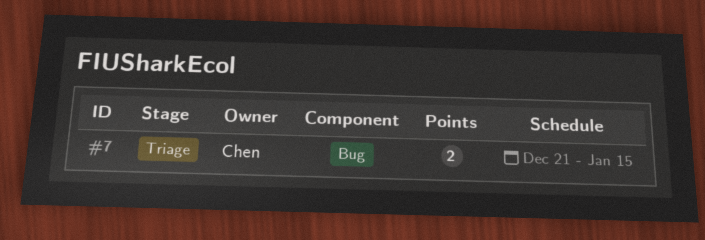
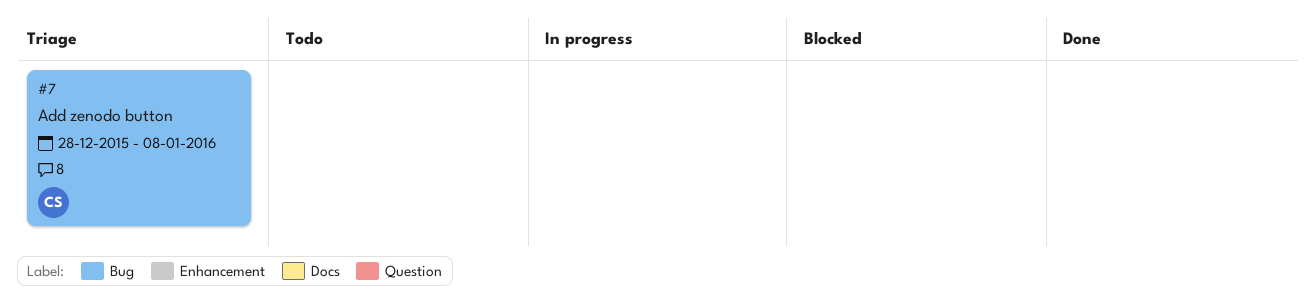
#7, start: Dec 21 -> Dec 28
#7, due: Jan 15 -> Jan 8

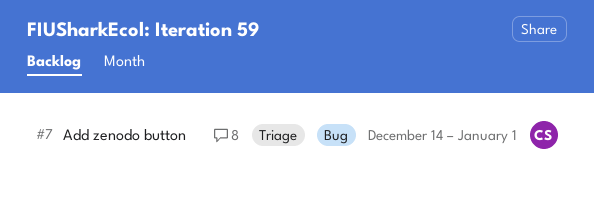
#7, start: Dec 28 -> Dec 14
#7, due: Jan 8 -> Jan 1

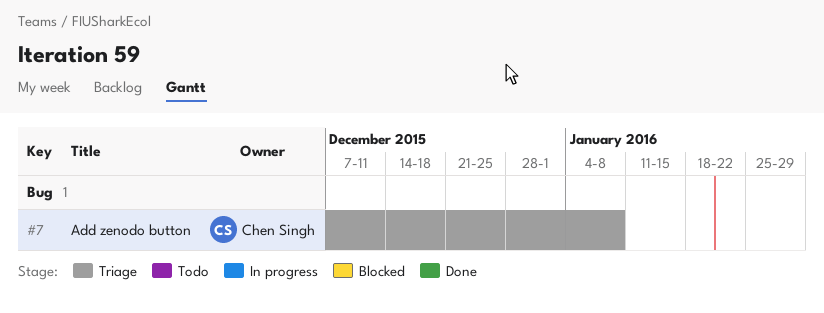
#7, start: Dec 14 -> Dec 7
#7, due: Jan 1 -> Jan 8

